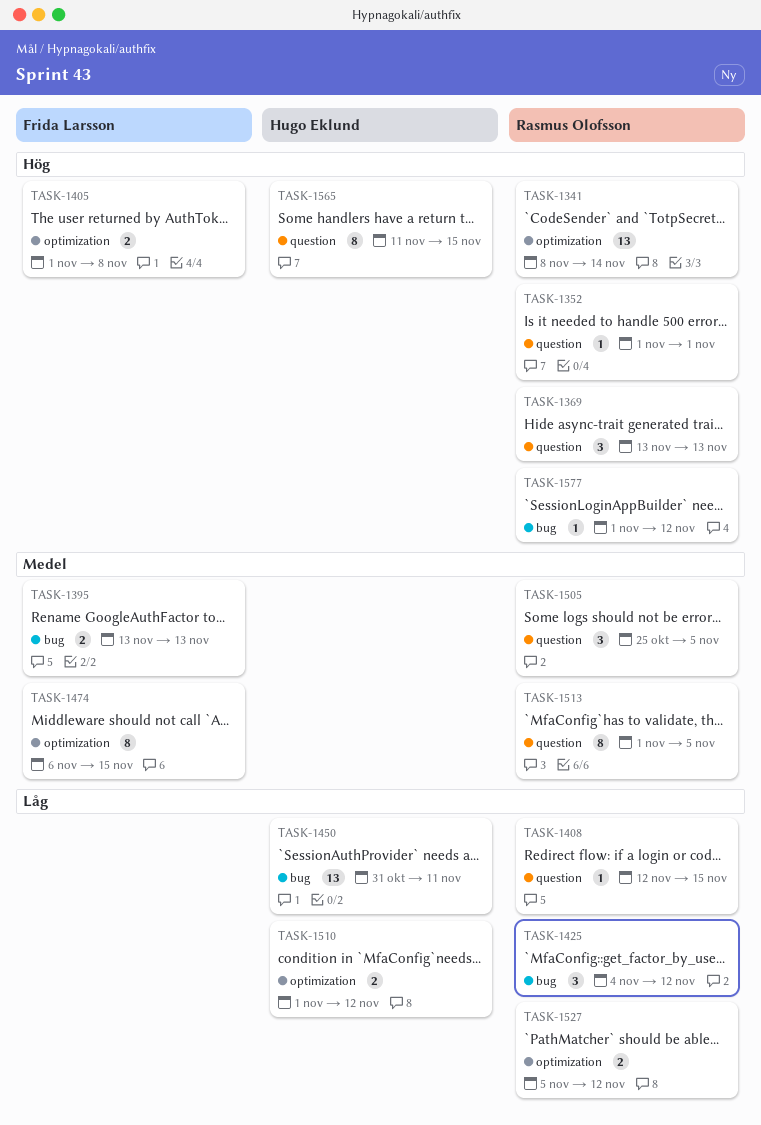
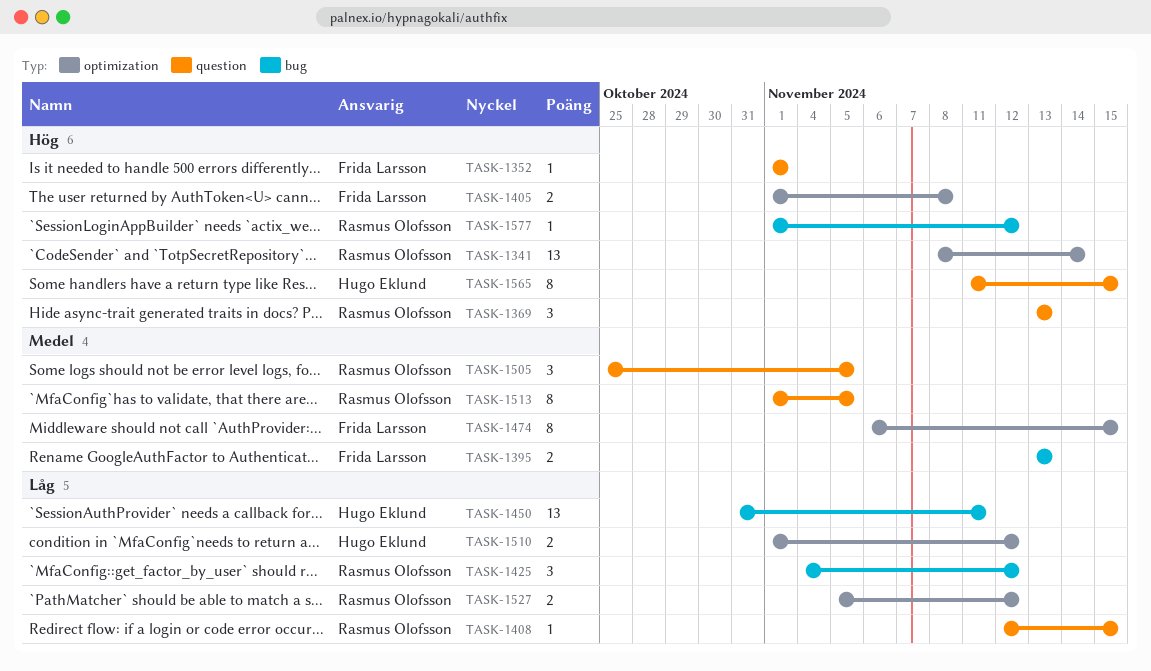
TASK-1352, owner: Rasmus Olofsson -> Frida Larsson

